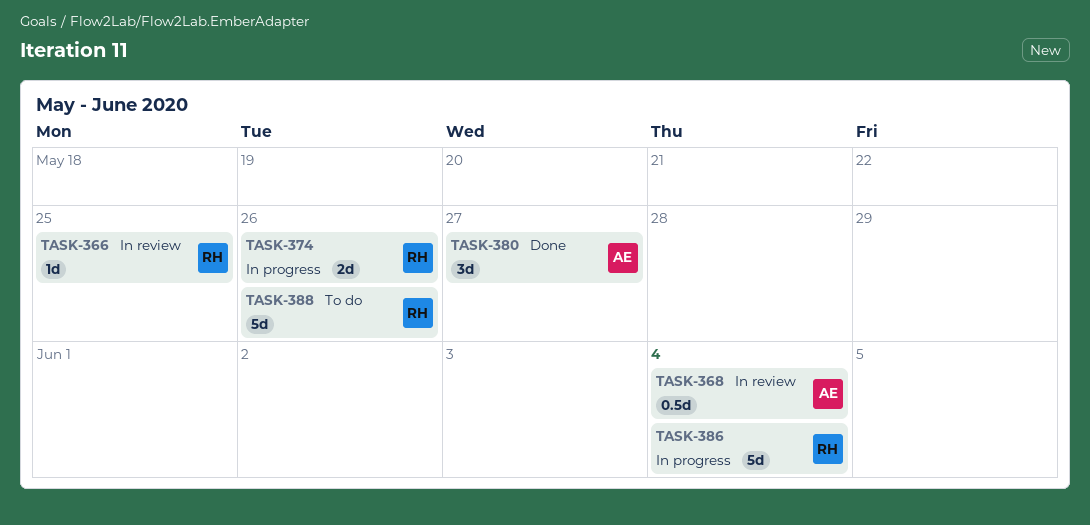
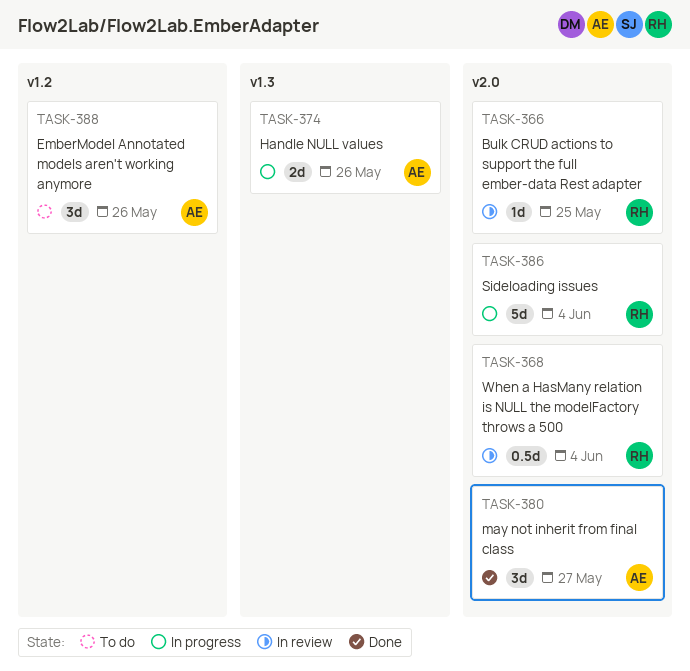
TASK-368, owner: AE -> RH
TASK-374, owner: RH -> AE
TASK-388, owner: RH -> AE
TASK-388, estimate: 5d -> 3d

